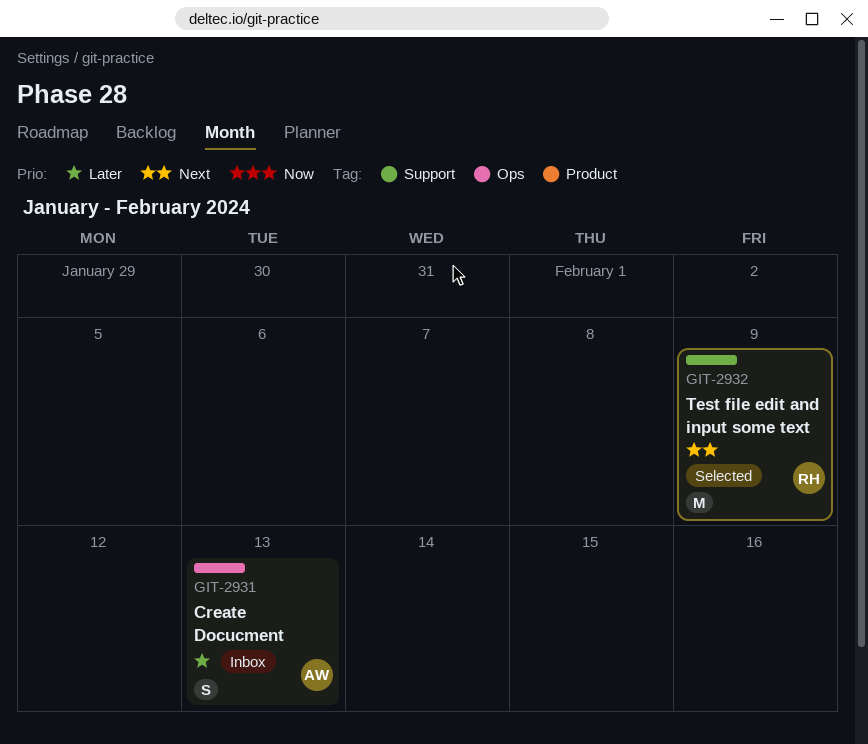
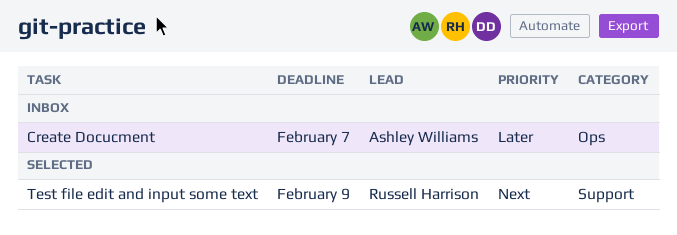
Create Docucment, due: Feb 13 -> Feb 7

